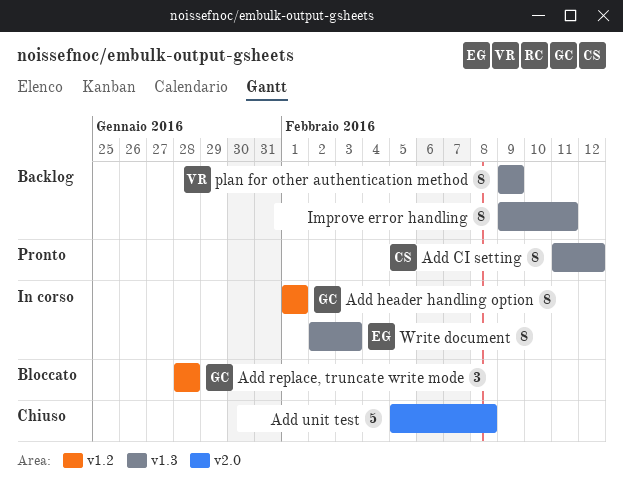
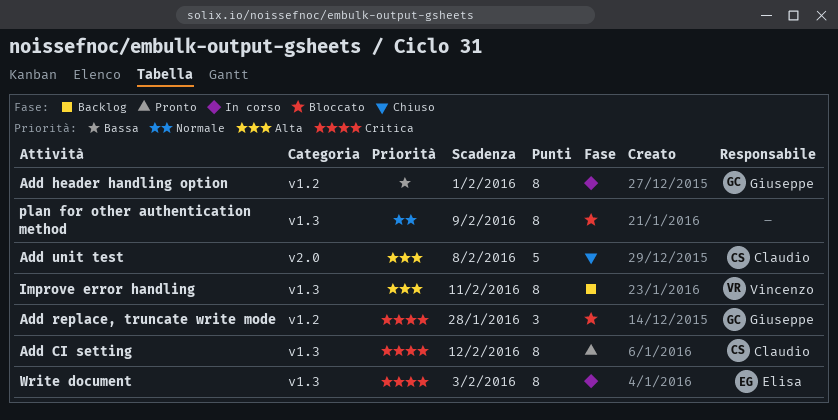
Add unit test, owner: none -> Claudio
Improve error handling, owner: none -> Vincenzo
plan for other authentication method, status: Backlog -> Bloccato
plan for other authentication method, owner: Vincenzo -> none

